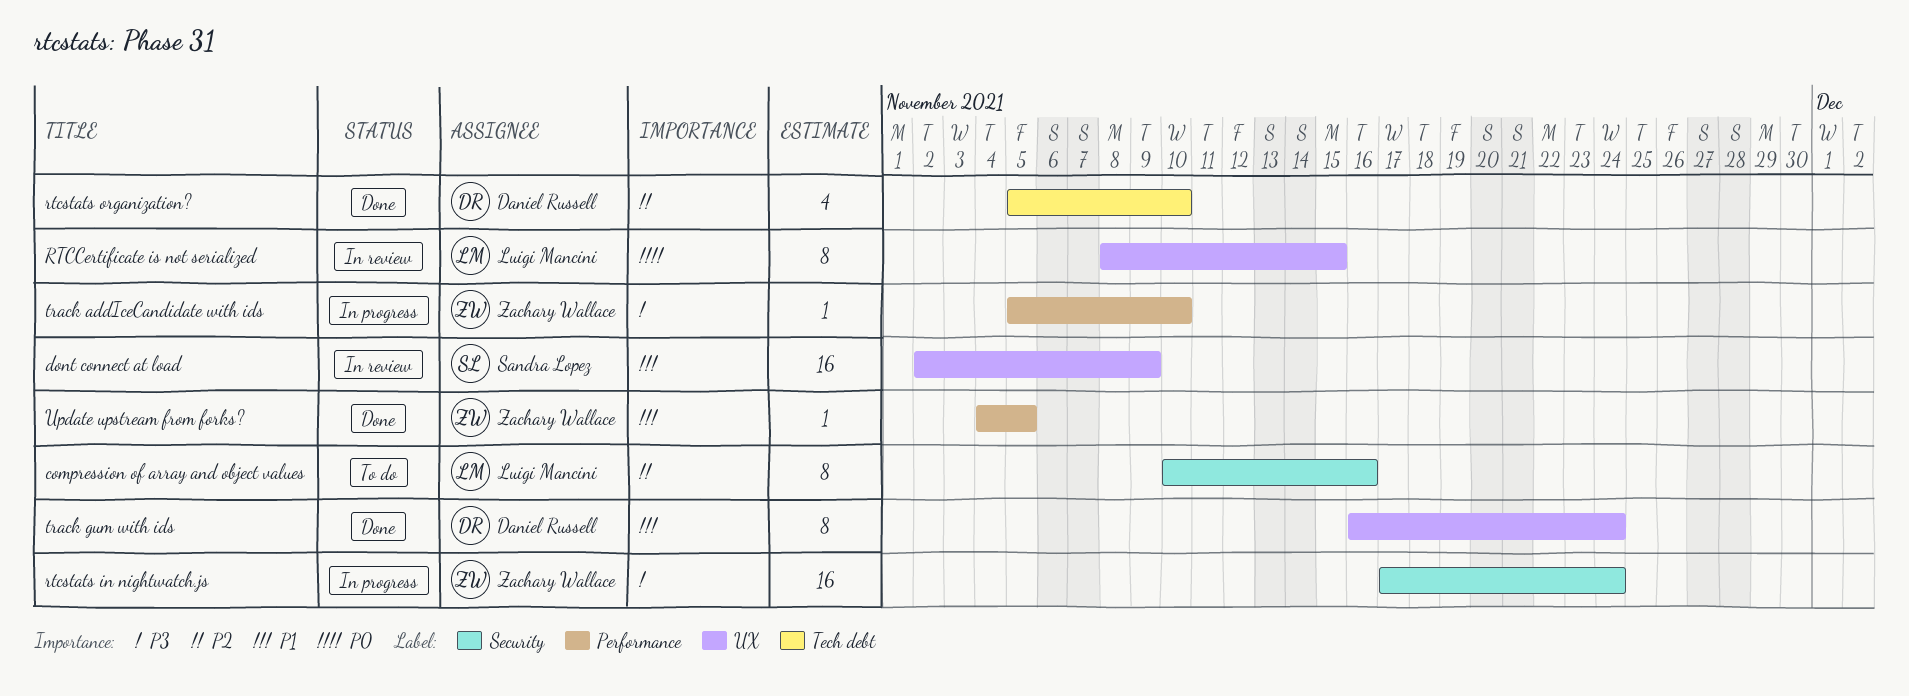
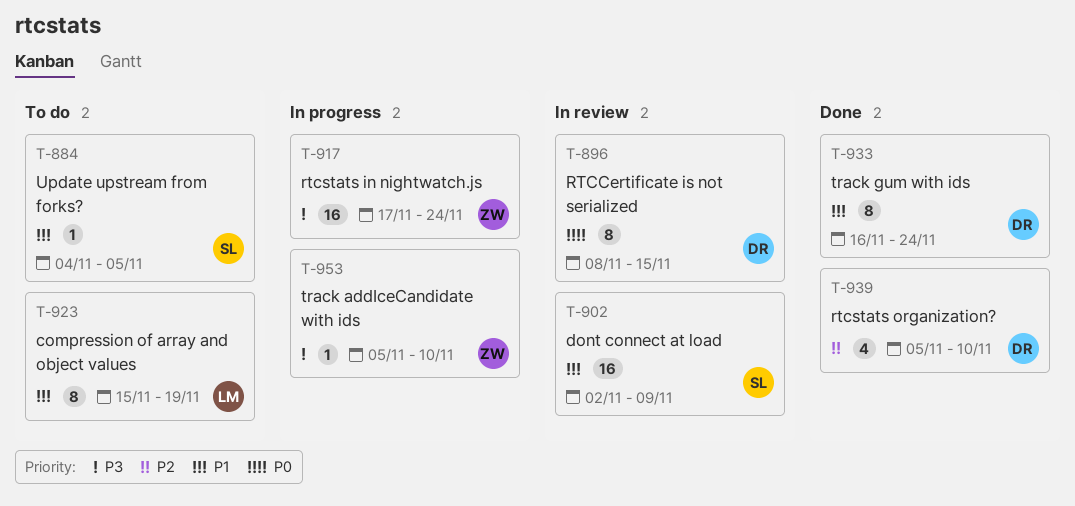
compression of array and object values, priority: P2 -> P1
compression of array and object values, start: Nov 10 -> Nov 15
compression of array and object values, due: Nov 16 -> Nov 19
RTCCertificate is not serialized, owner: Luigi Mancini -> Daniel Russell
Update upstream from forks?, status: Done -> To do
Update upstream from forks?, owner: Zachary Wallace -> Sandra Lopez

